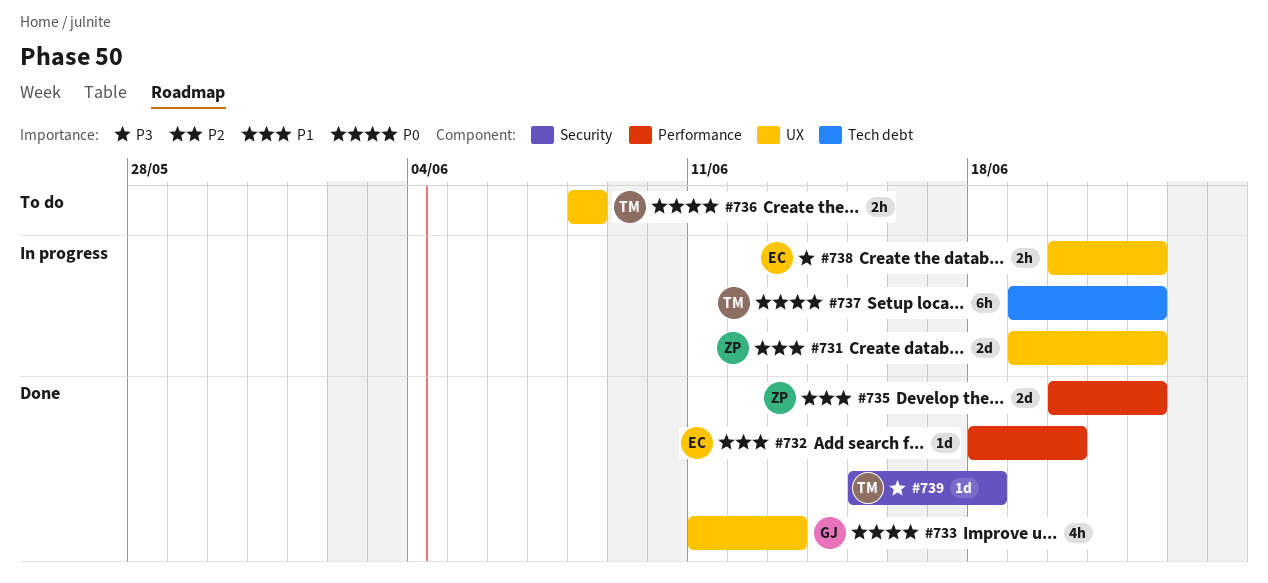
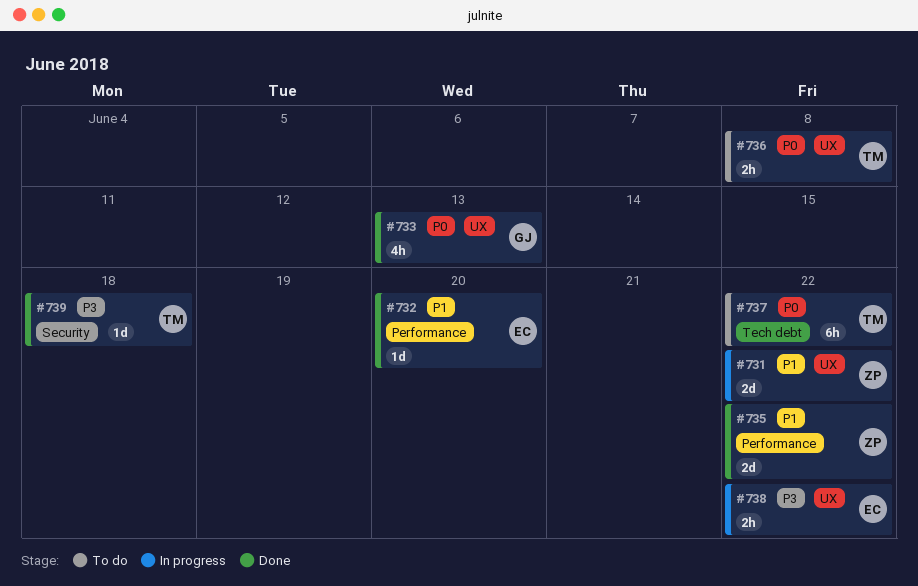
#737, status: In progress -> To do

